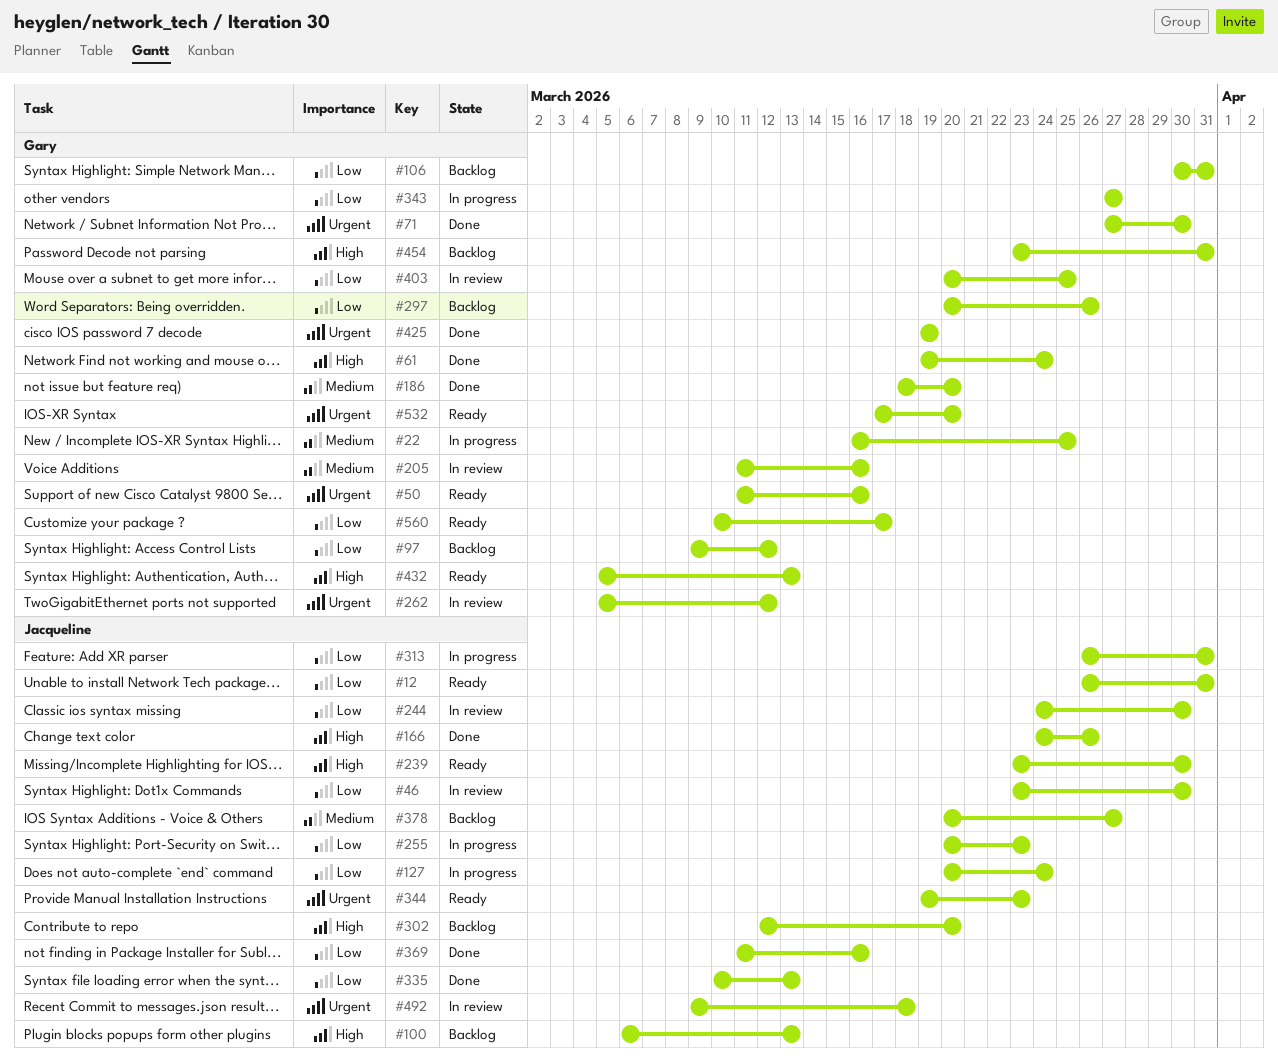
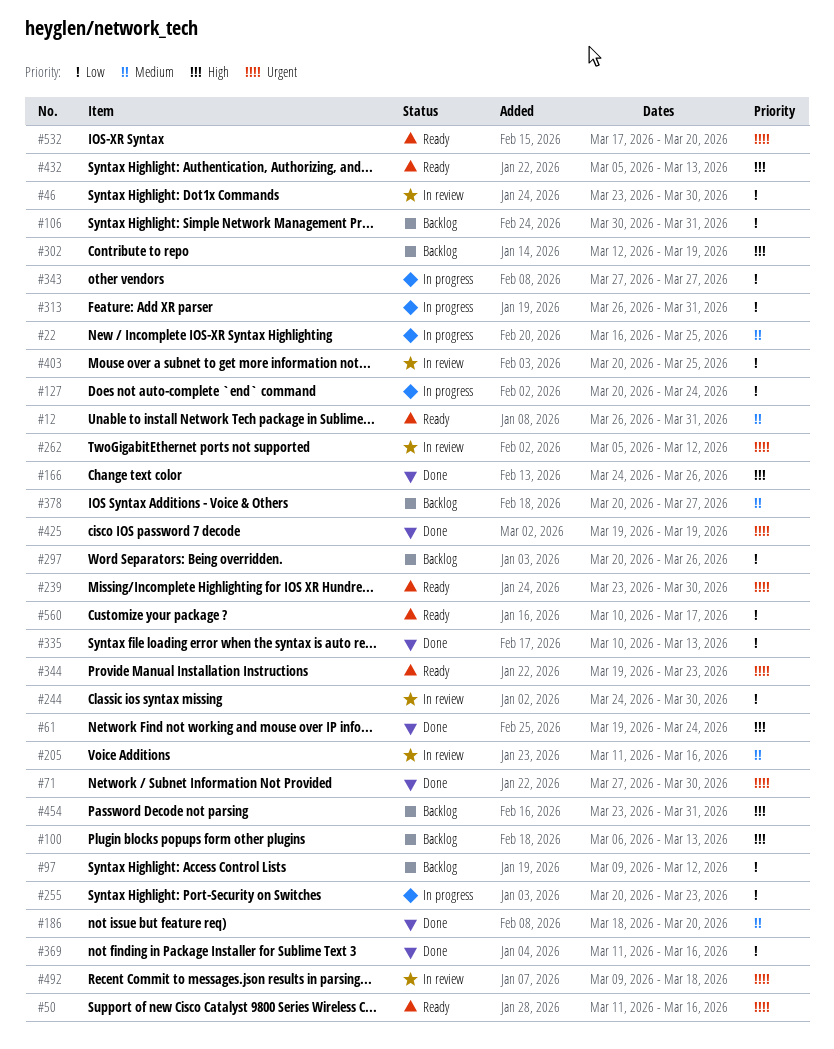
#12, priority: Low -> Medium
#239, priority: High -> Urgent
#302, due: Mar 20 -> Mar 19

